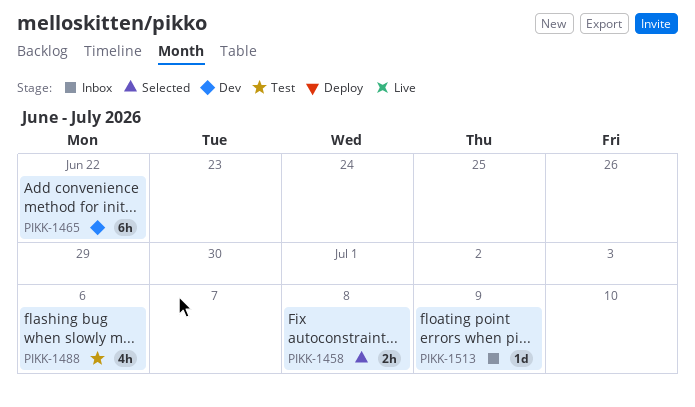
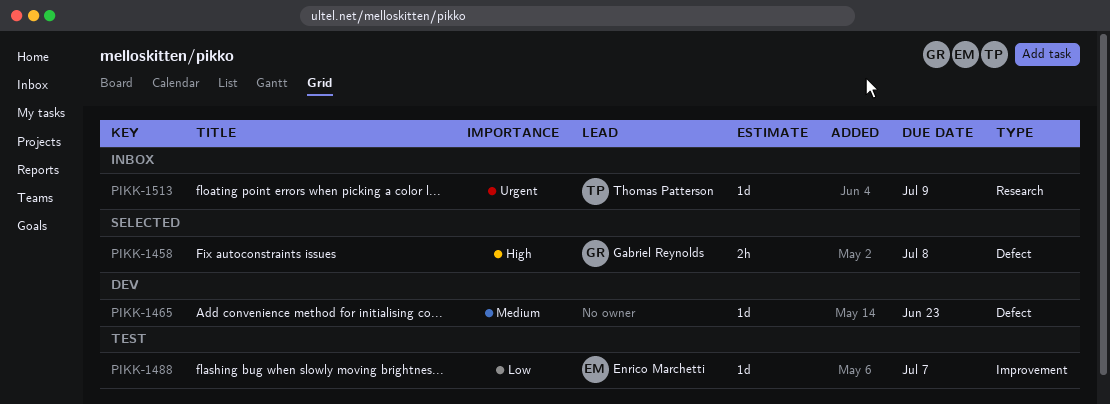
PIKK-1465, estimate: 6h -> 1d
PIKK-1465, due: Jun 22 -> Jun 23
PIKK-1488, estimate: 4h -> 1d
PIKK-1488, due: Jul 6 -> Jul 7

